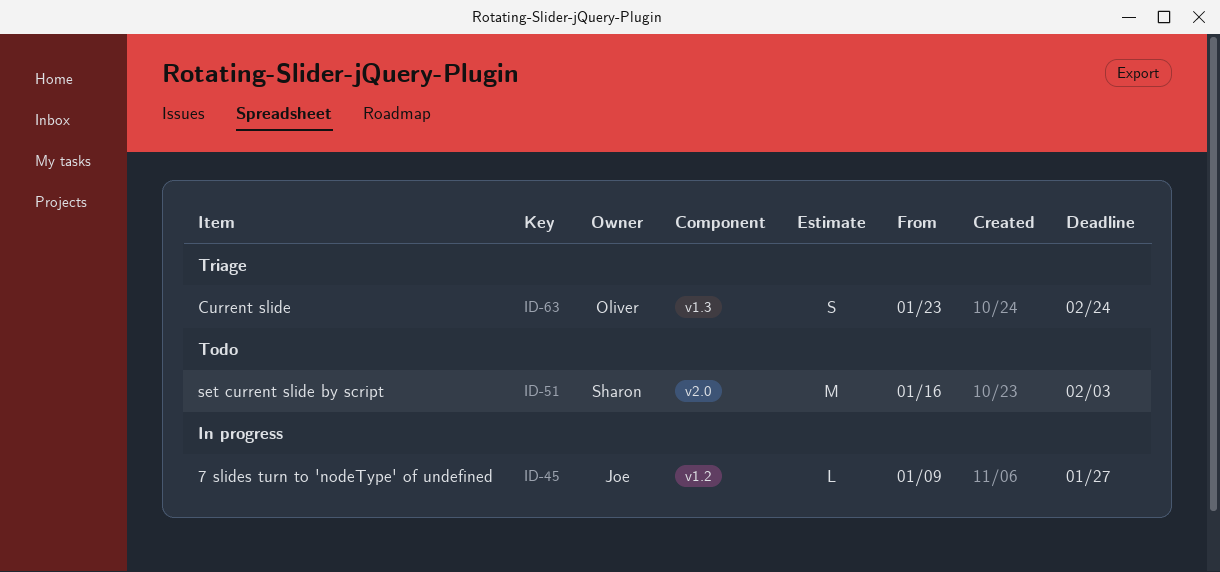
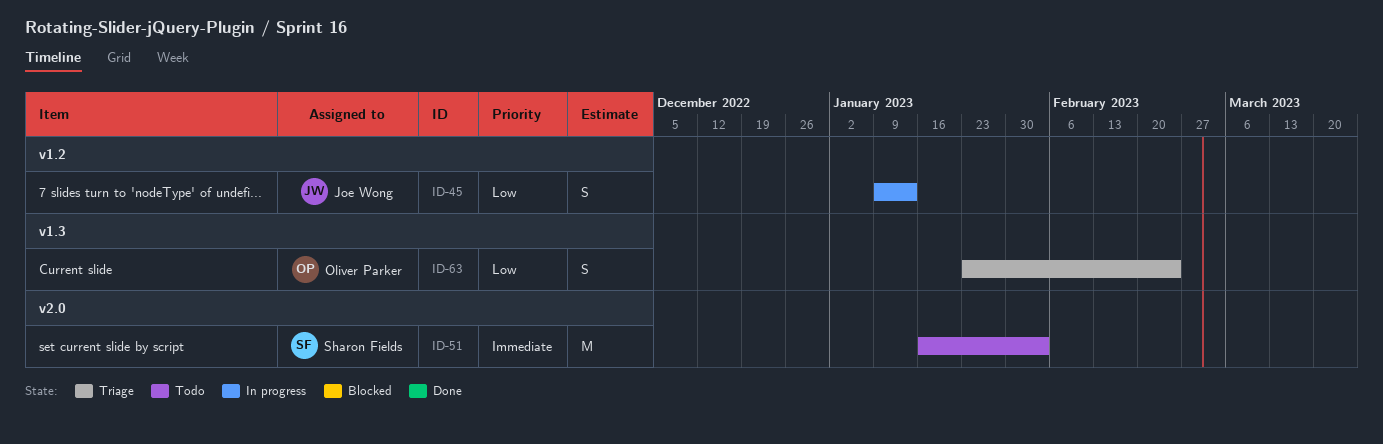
ID-45, estimate: L -> S
ID-45, due: Jan 27 -> Jan 13

